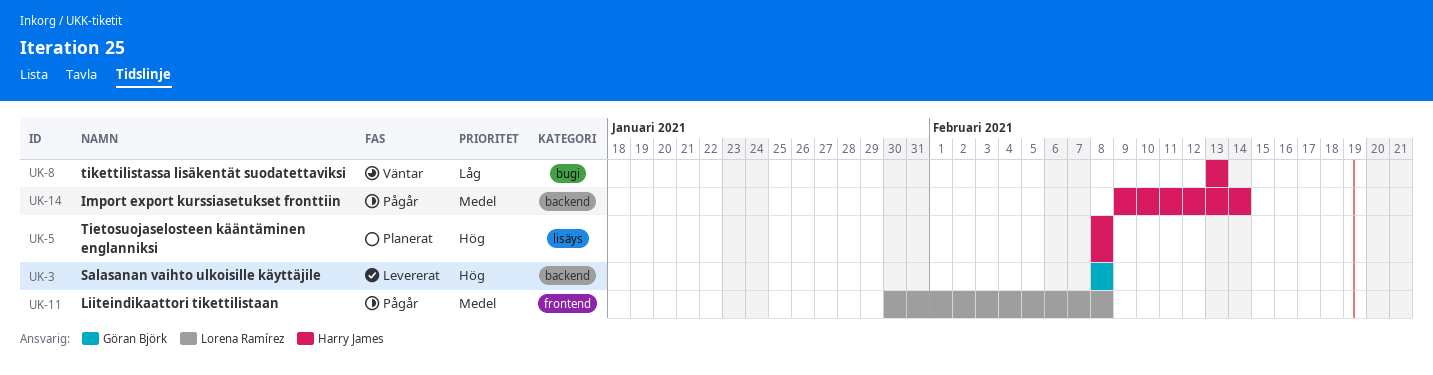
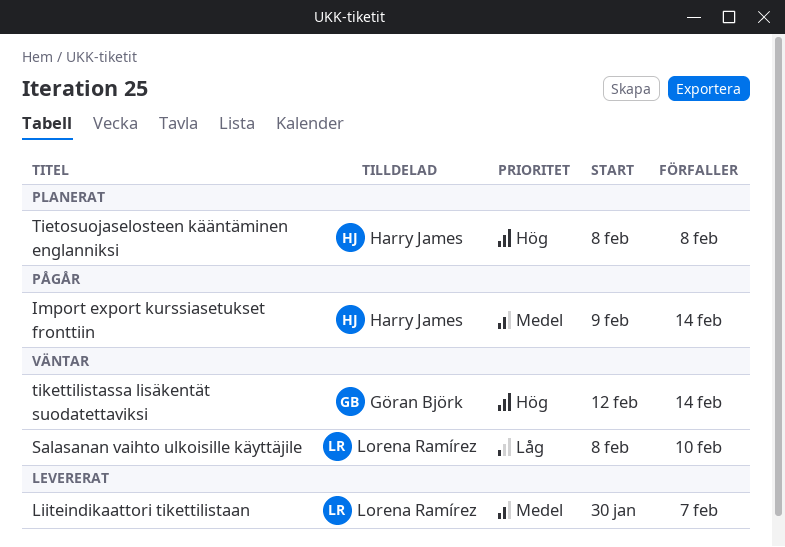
Liiteindikaattori tikettilistaan, status: Pågår -> Levererat
Liiteindikaattori tikettilistaan, due: Feb 8 -> Feb 7
Salasanan vaihto ulkoisille käyttäjile, status: Levererat -> Väntar
Salasanan vaihto ulkoisille käyttäjile, owner: Göran Björk -> Lorena Ramírez
Salasanan vaihto ulkoisille käyttäjile, priority: Hög -> Låg
Salasanan vaihto ulkoisille käyttäjile, due: Feb 8 -> Feb 10
tikettilistassa lisäkentät suodatettaviksi, owner: Harry James -> Göran Björk
tikettilistassa lisäkentät suodatettaviksi, priority: Låg -> Hög
tikettilistassa lisäkentät suodatettaviksi, start: Feb 13 -> Feb 12
tikettilistassa lisäkentät suodatettaviksi, due: Feb 13 -> Feb 14

